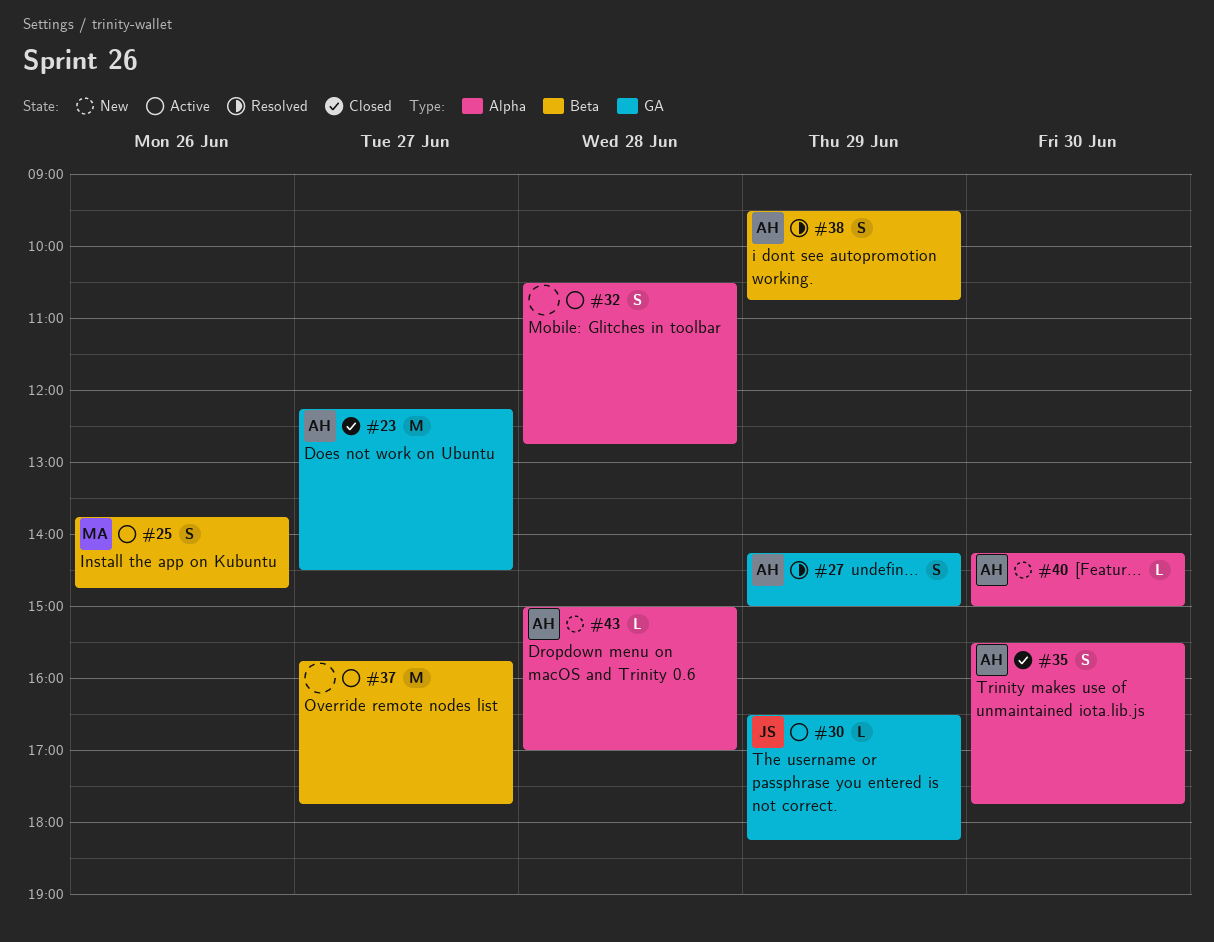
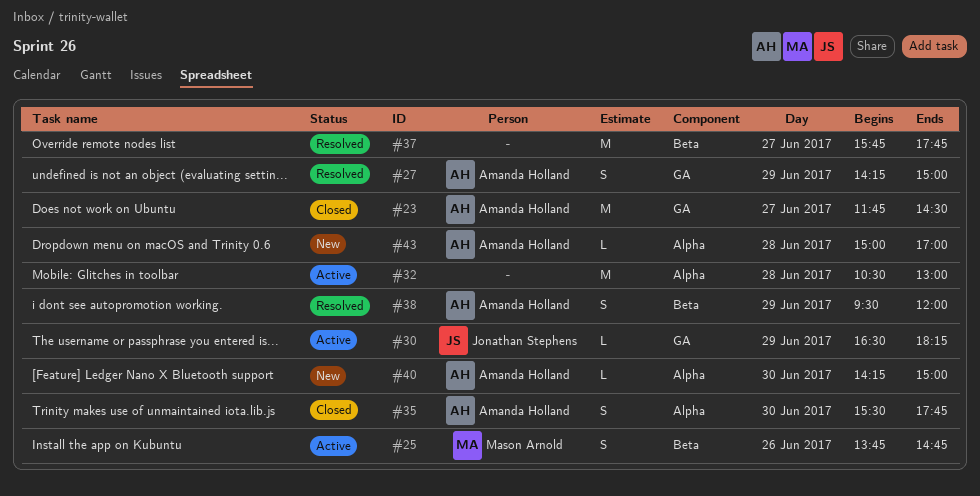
#23, begins: 12:15 -> 11:45
#32, estimate: S -> M
#32, ends: 12:45 -> 13:00
#37, status: Active -> Resolved
#38, ends: 10:45 -> 12:00

